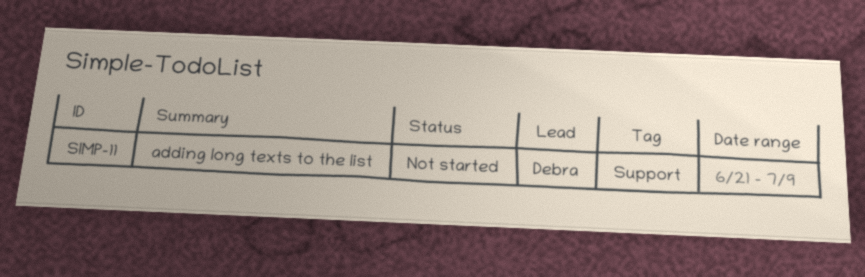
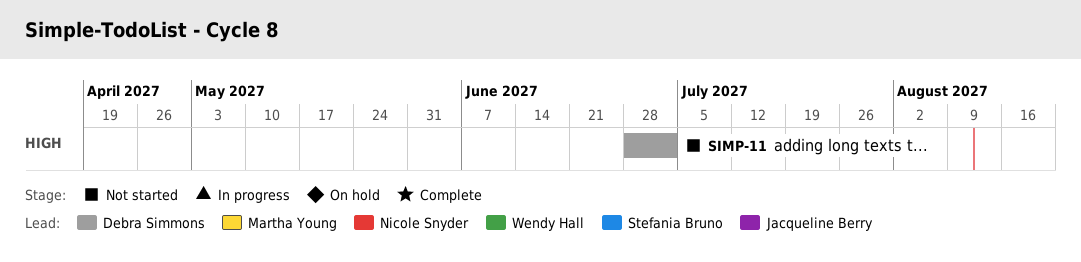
SIMP-11, start: Jun 21 -> Jun 28
SIMP-11, due: Jul 9 -> Jul 2

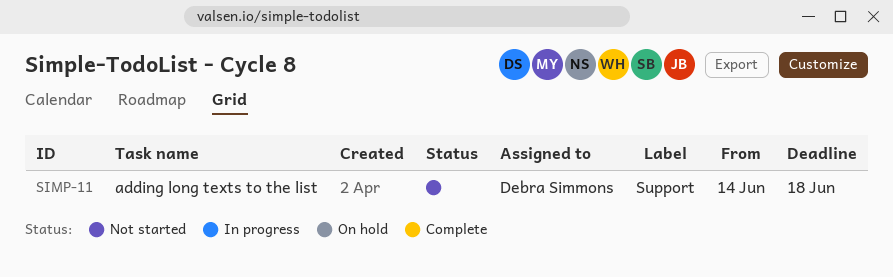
SIMP-11, start: Jun 28 -> Jun 14
SIMP-11, due: Jul 2 -> Jun 18

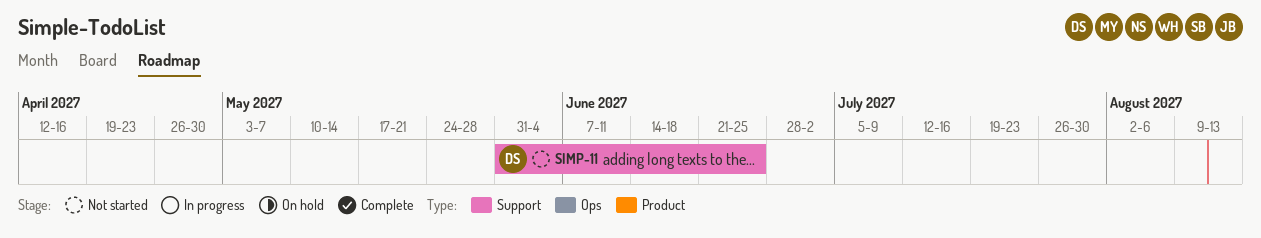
SIMP-11, start: Jun 14 -> May 31
SIMP-11, due: Jun 18 -> Jun 25

